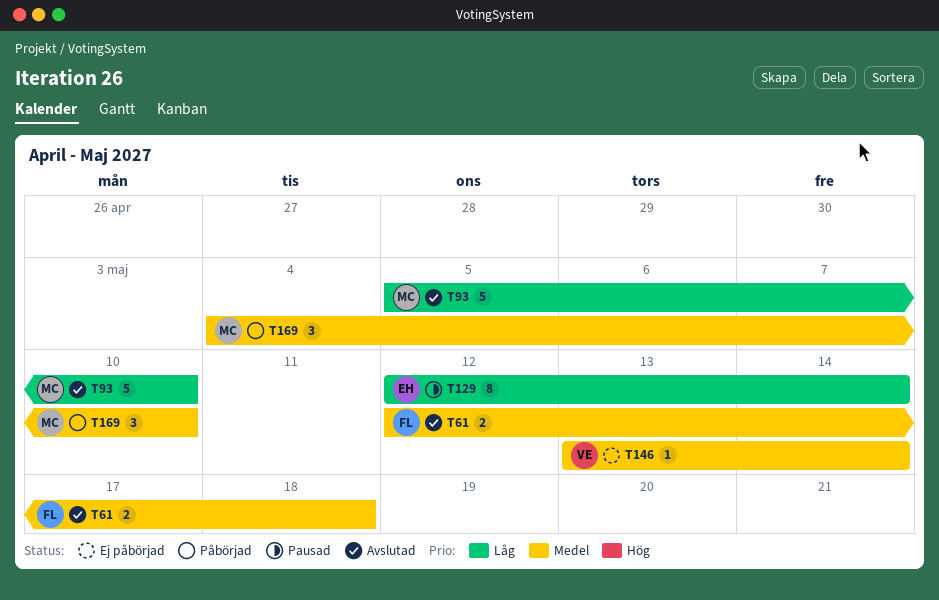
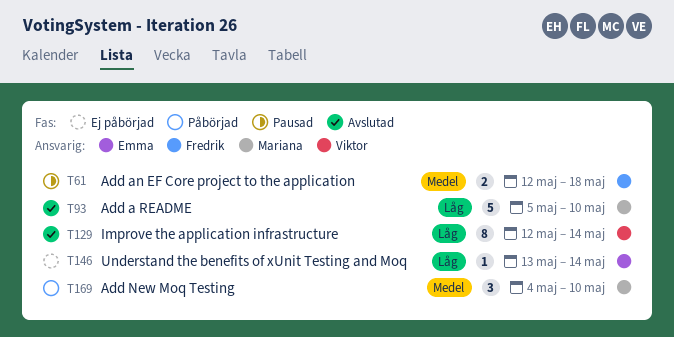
T61, status: Avslutad -> Pausad
T129, status: Pausad -> Avslutad
T129, owner: Emma -> Viktor
T146, owner: Viktor -> Emma
T146, priority: Medel -> Låg

